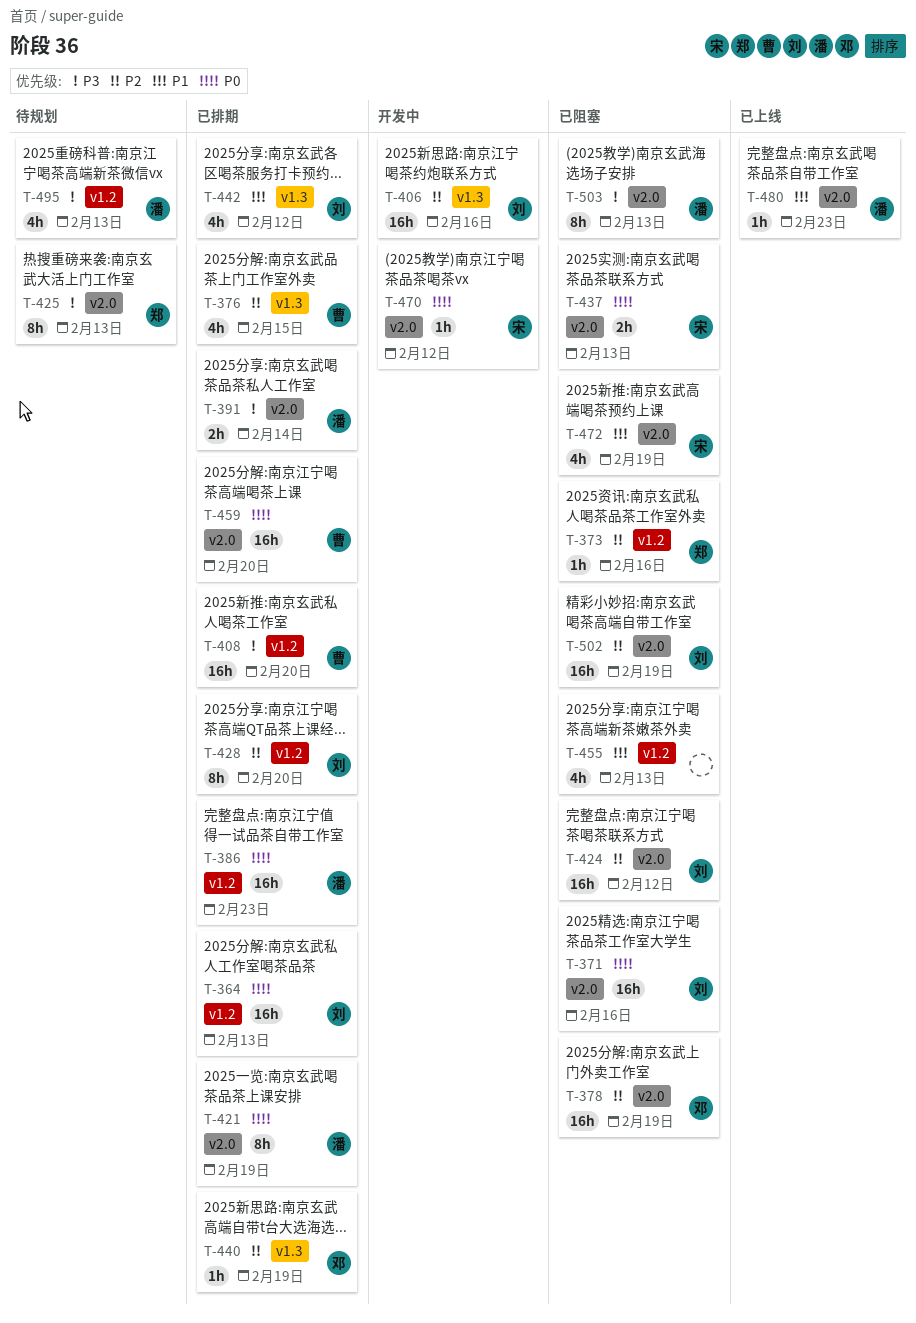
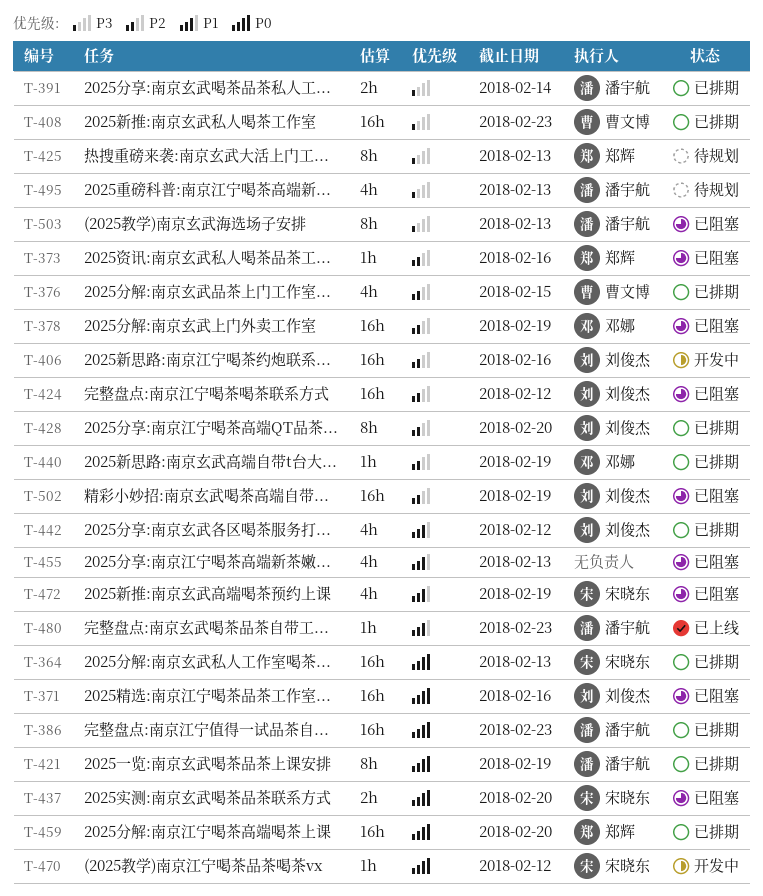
T-364, owner: 刘俊杰 -> 宋晓东
T-408, due: Feb 20 -> Feb 23
T-437, due: Feb 13 -> Feb 20
T-459, owner: 曹文博 -> 郑辉

